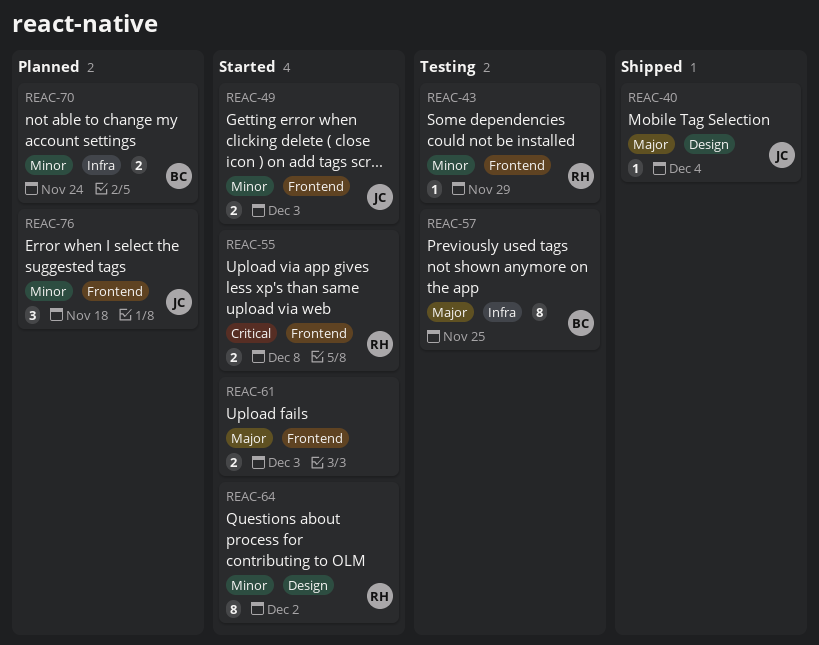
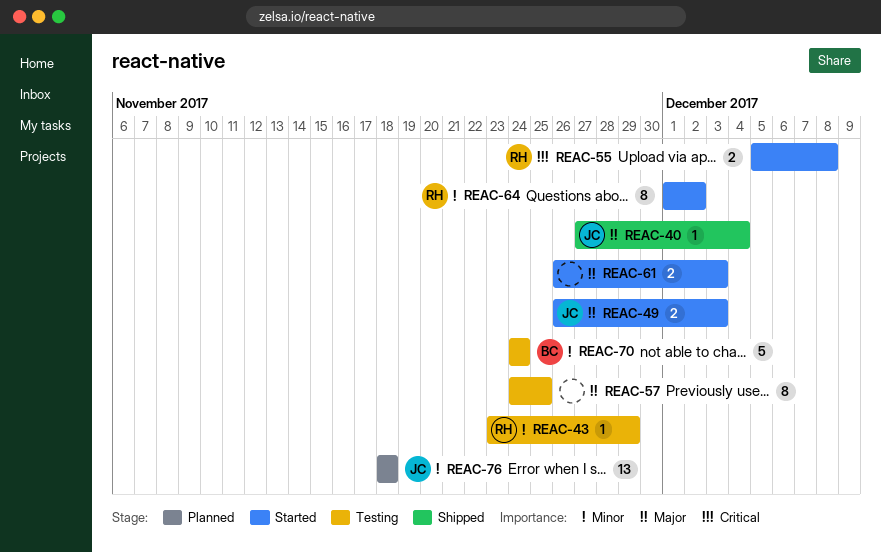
REAC-49, priority: Minor -> Major
REAC-57, owner: BC -> none
REAC-70, status: Planned -> Testing
REAC-70, estimate: 2 -> 5
REAC-76, estimate: 3 -> 13

